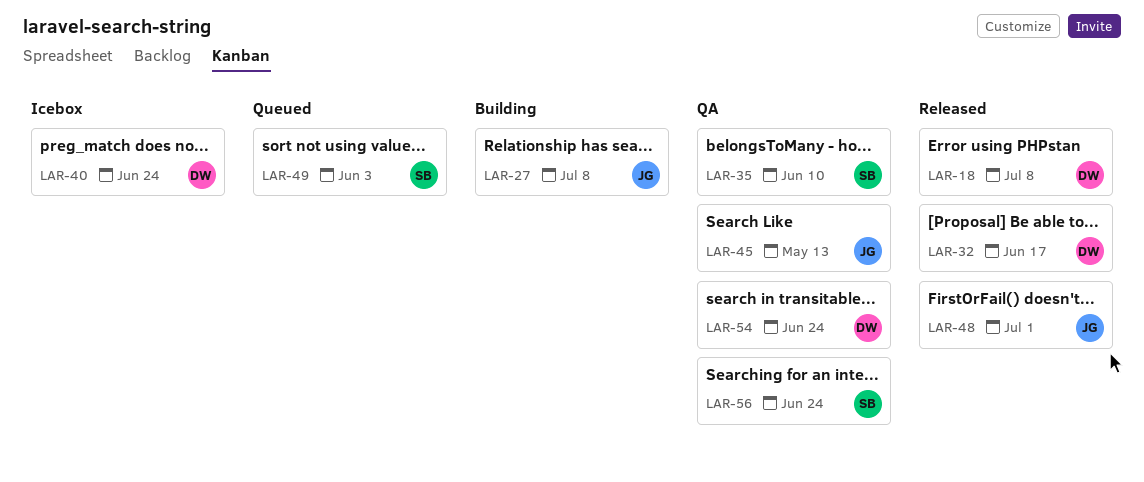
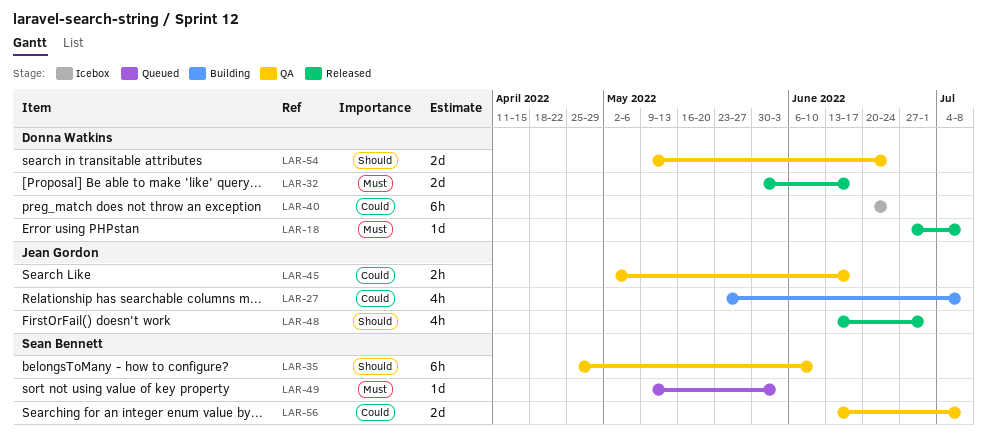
LAR-45, due: May 13 -> Jun 17
LAR-56, due: Jun 24 -> Jul 8

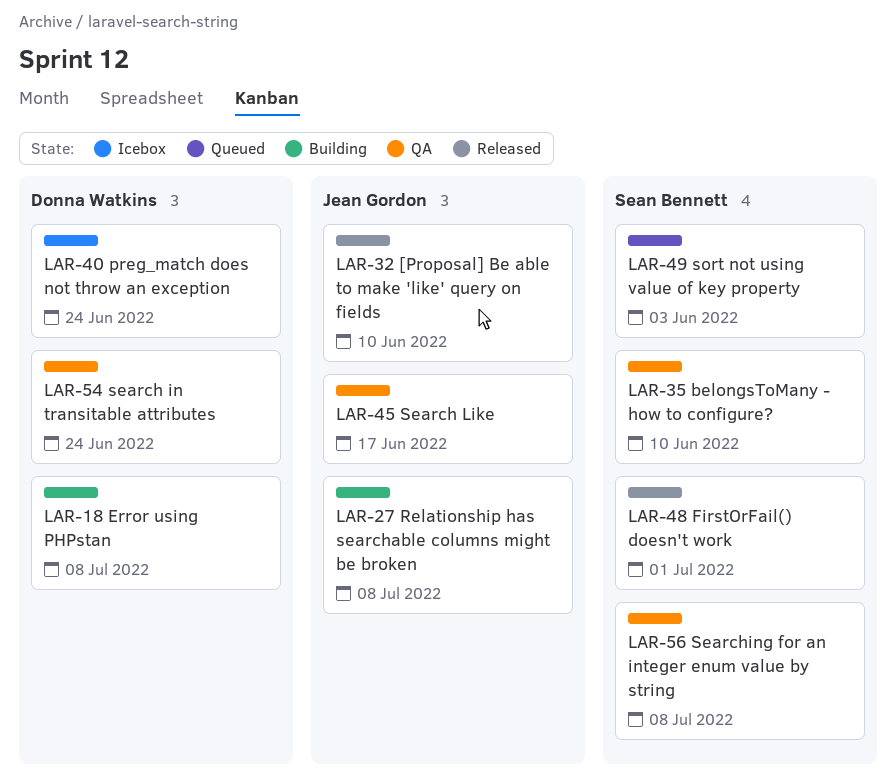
LAR-18, status: Released -> Building
LAR-32, owner: Donna Watkins -> Jean Gordon
LAR-32, due: Jun 17 -> Jun 10
LAR-48, owner: Jean Gordon -> Sean Bennett

